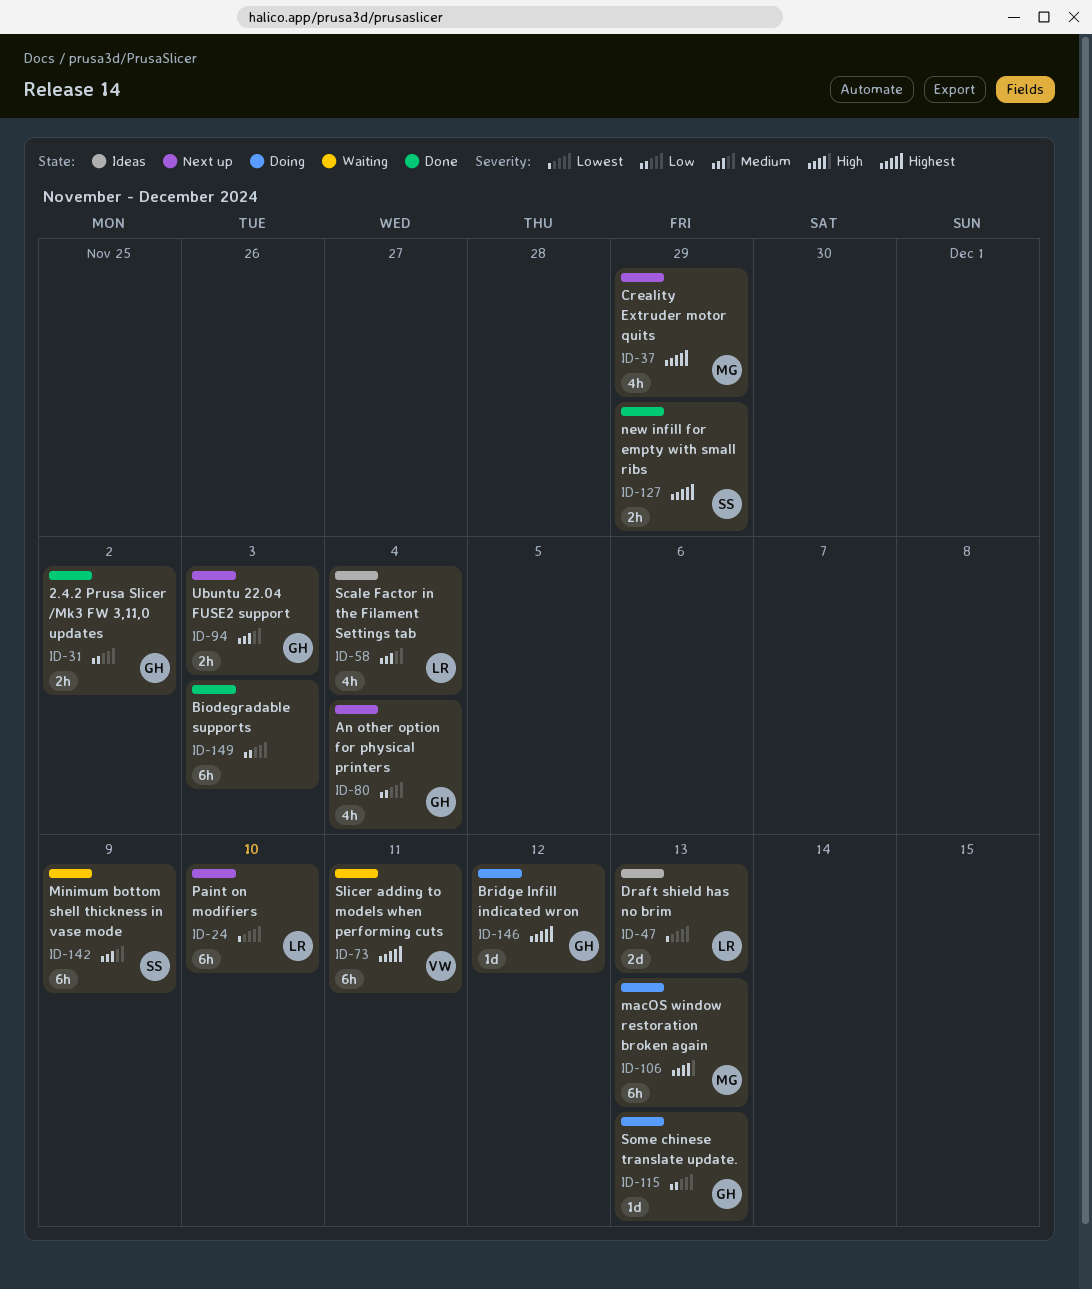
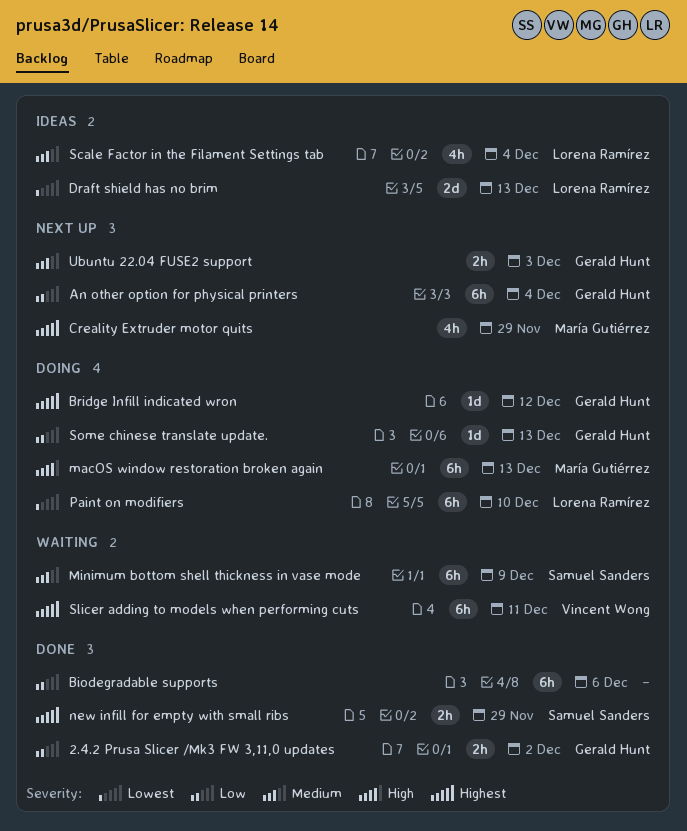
An other option for physical printers, estimate: 4h -> 6h
Biodegradable supports, due: Dec 3 -> Dec 6
Paint on modifiers, status: Next up -> Doing

